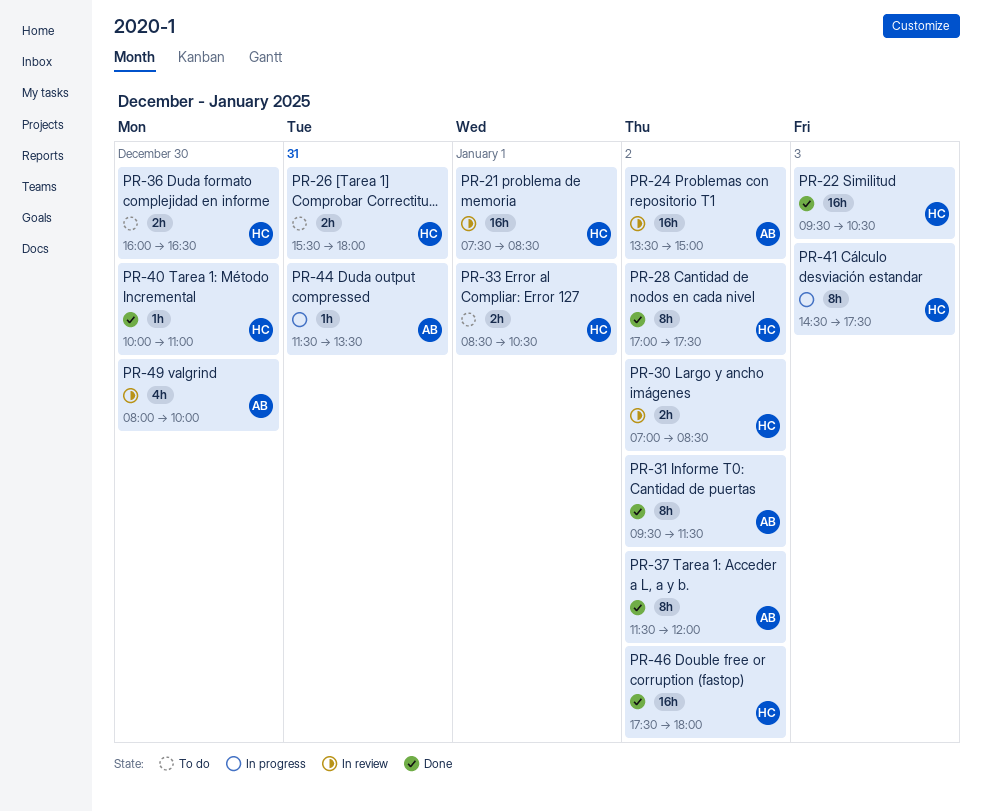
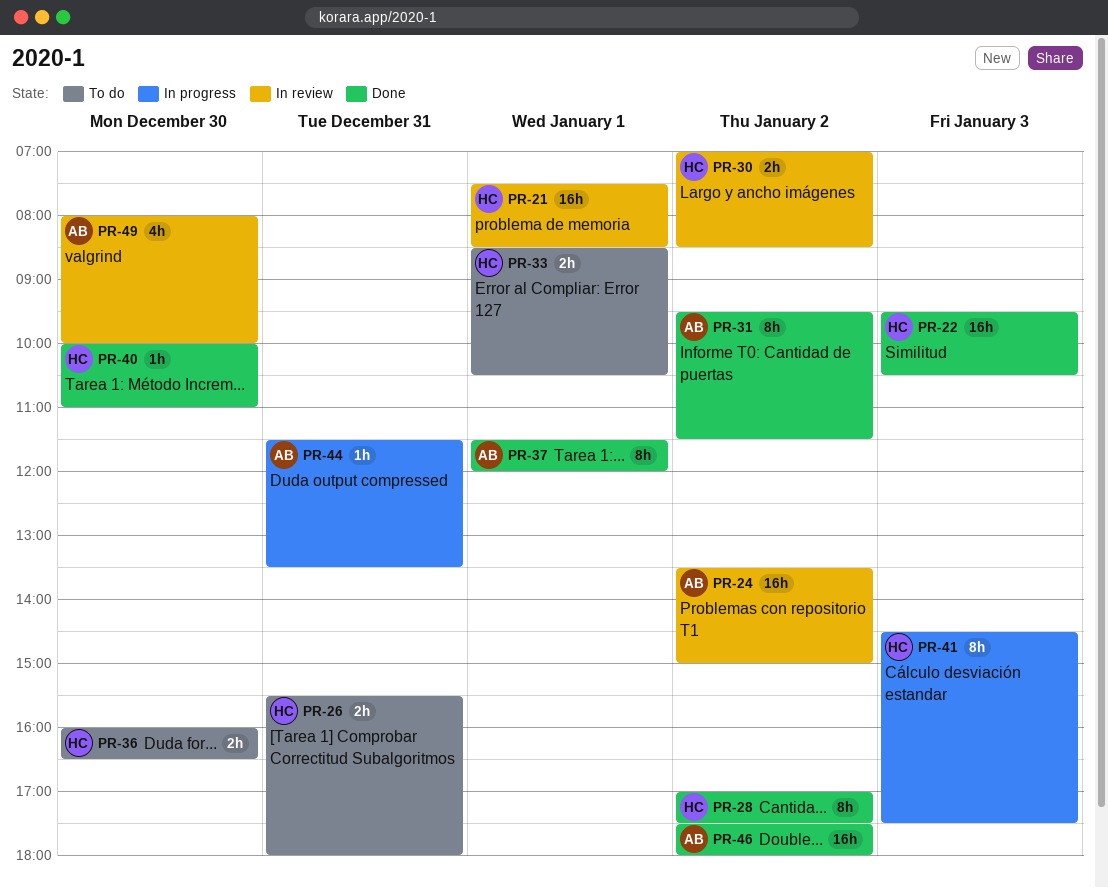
PR-37, day: Jan 2 -> Jan 1
PR-46, owner: HC -> AB

